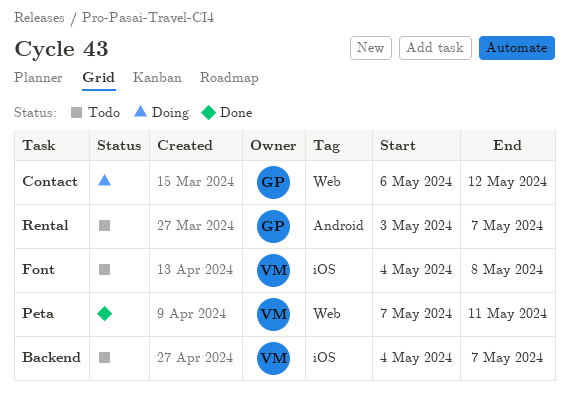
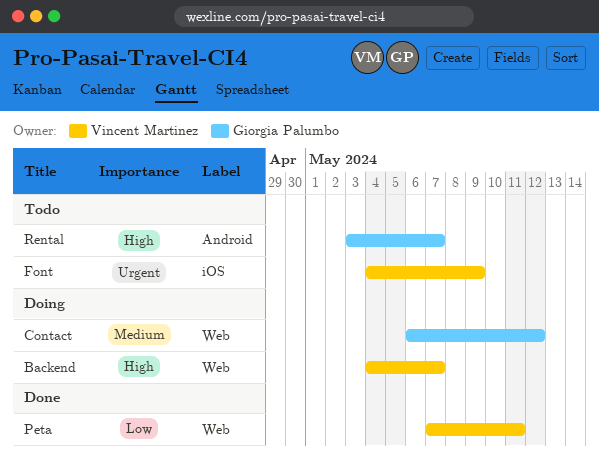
Backend, status: Todo -> Doing
Backend, label: iOS -> Web
Font, due: May 8 -> May 9

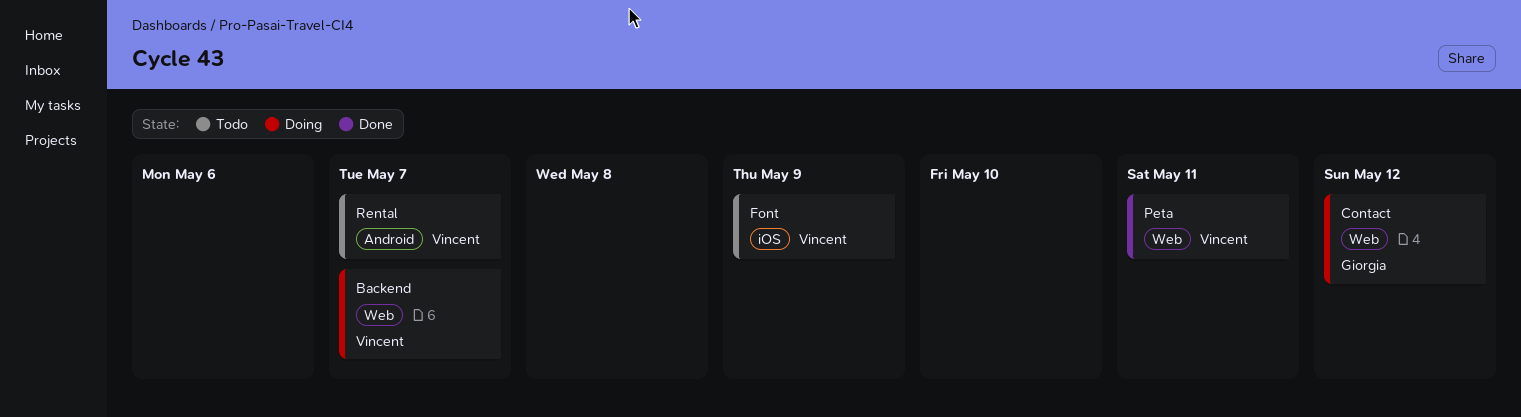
Rental, owner: Giorgia Palumbo -> Vincent Martinez

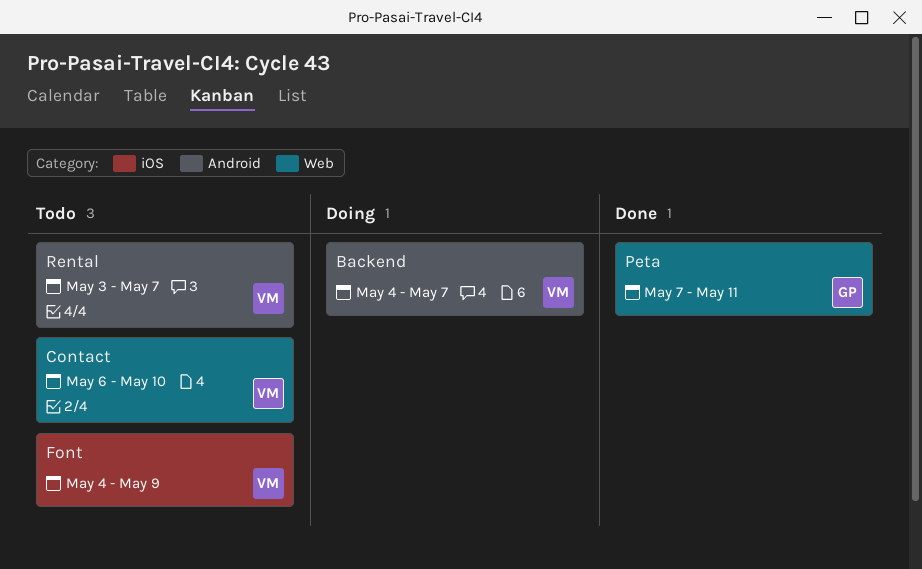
Backend, label: Web -> Android
Contact, status: Doing -> Todo
Contact, owner: Giorgia -> Vincent
Contact, due: May 12 -> May 10
Peta, owner: Vincent -> Giorgia

